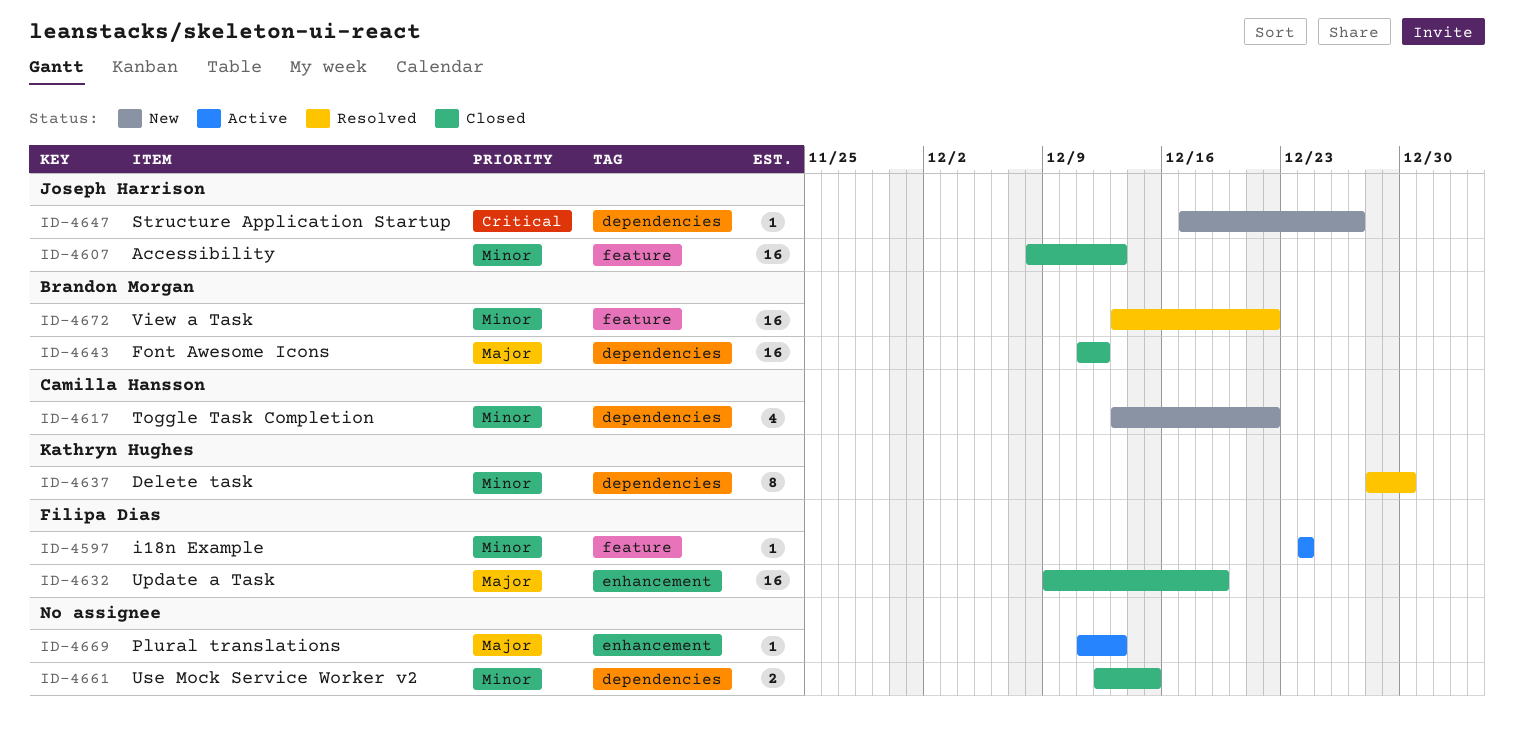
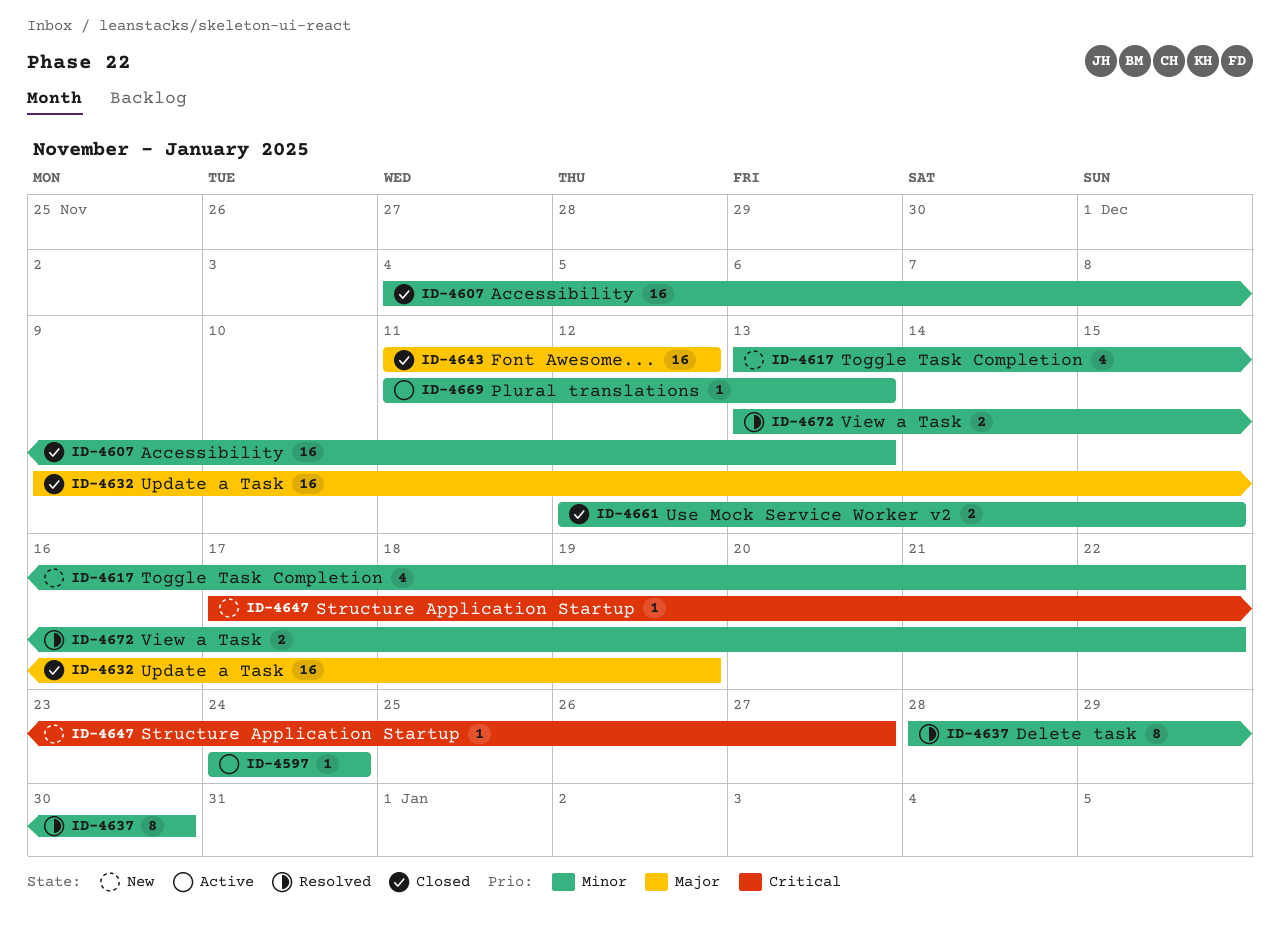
ID-4607, start: Dec 8 -> Dec 4
ID-4669, priority: Major -> Minor
ID-4672, estimate: 16 -> 2

